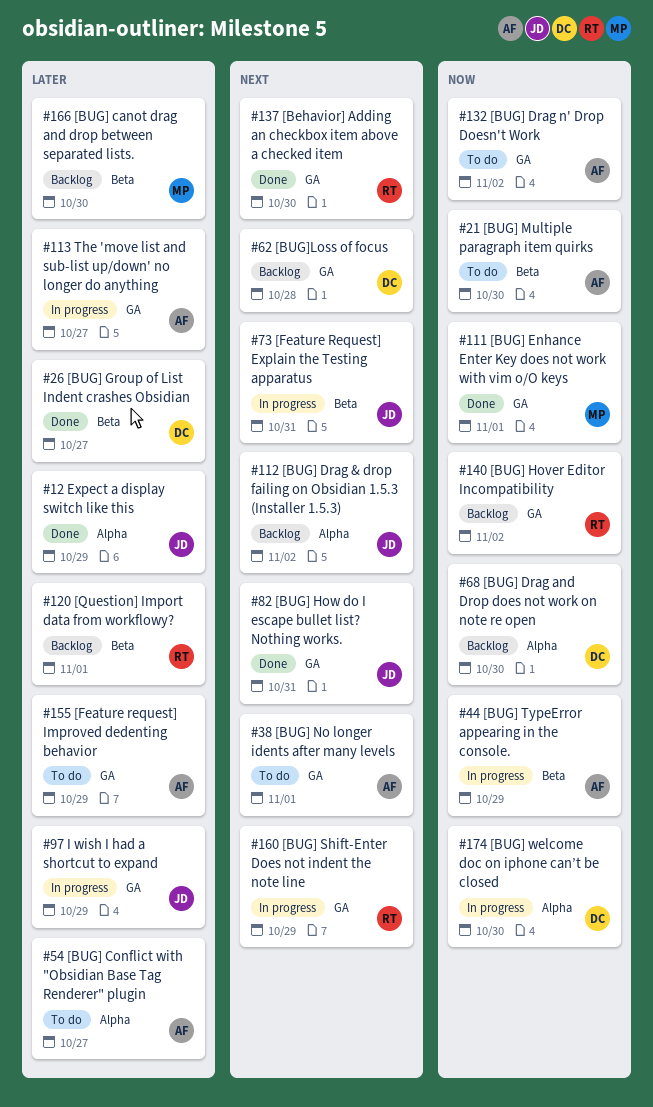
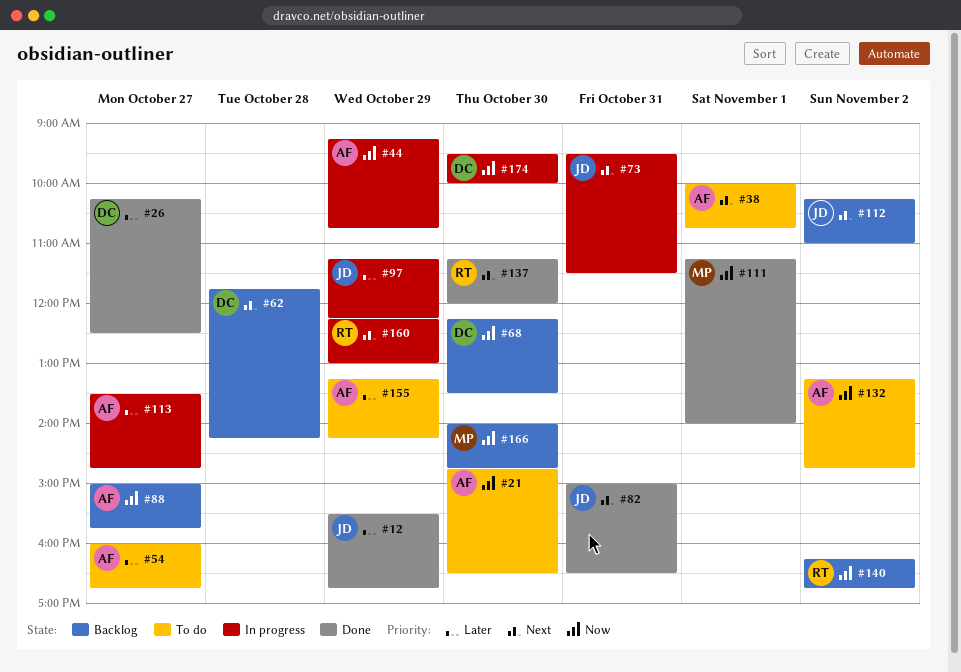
#88: none -> present
#120: present -> none
#166, priority: Later -> Now

